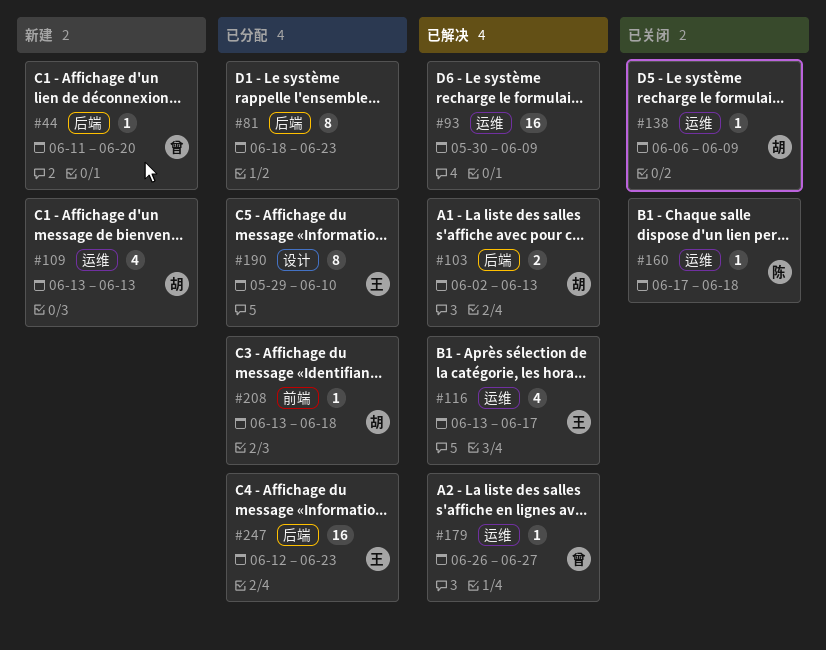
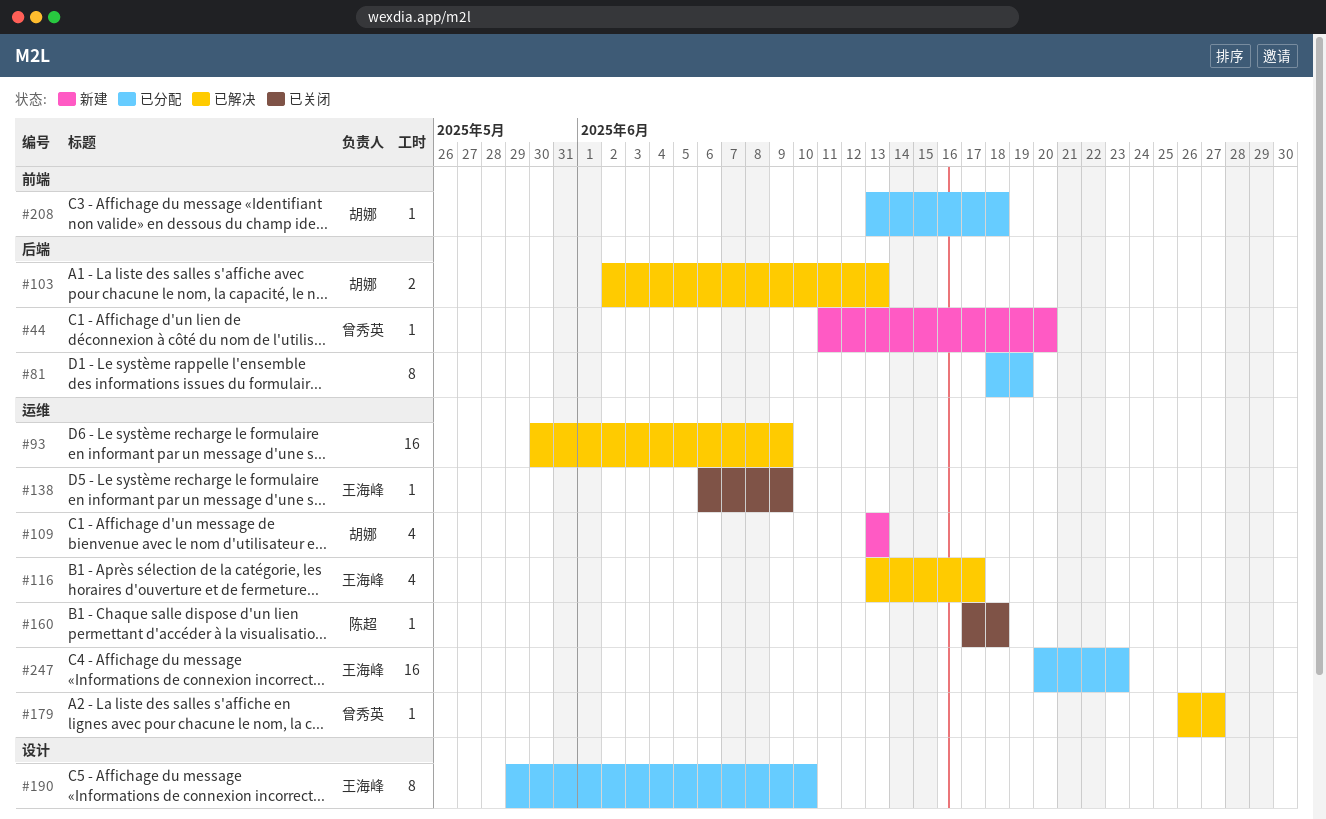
#81, due: Jun 23 -> Jun 19
#138, owner: 胡娜 -> 王海峰
#247, label: 后端 -> 运维
#247, start: Jun 12 -> Jun 20

